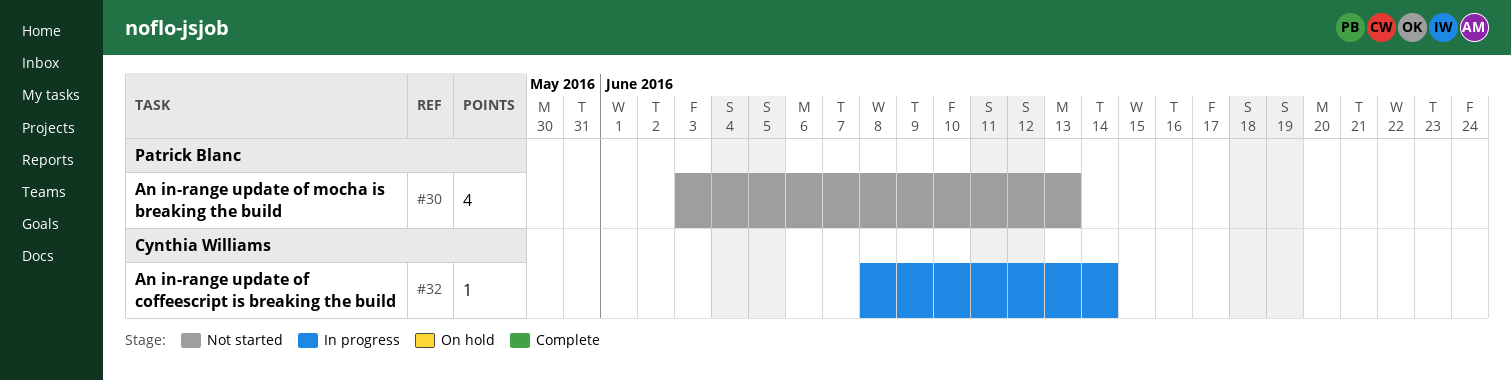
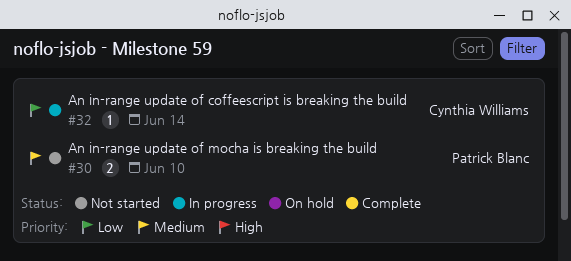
#30, estimate: 4 -> 2
#30, due: Jun 13 -> Jun 10

